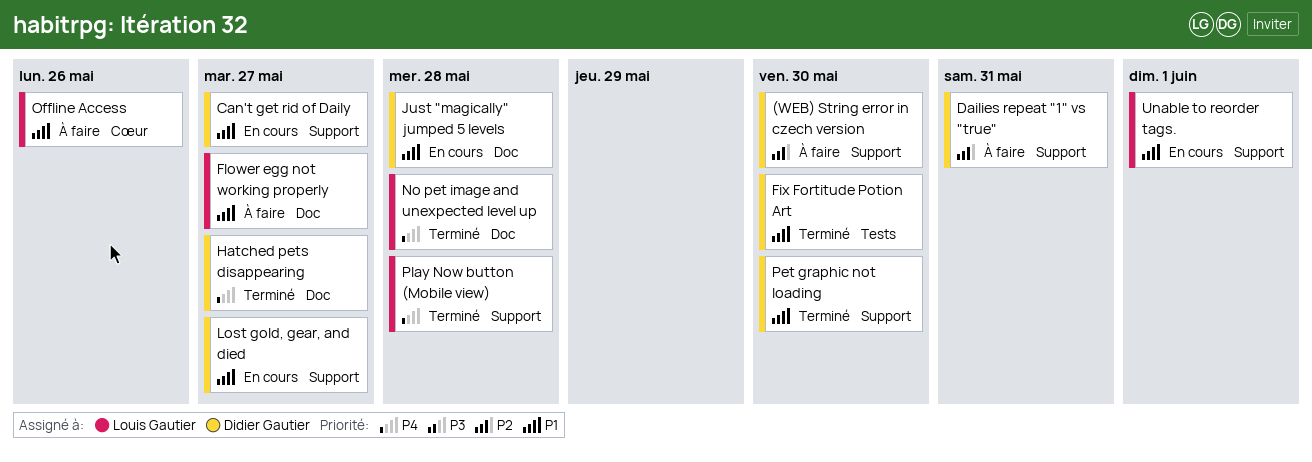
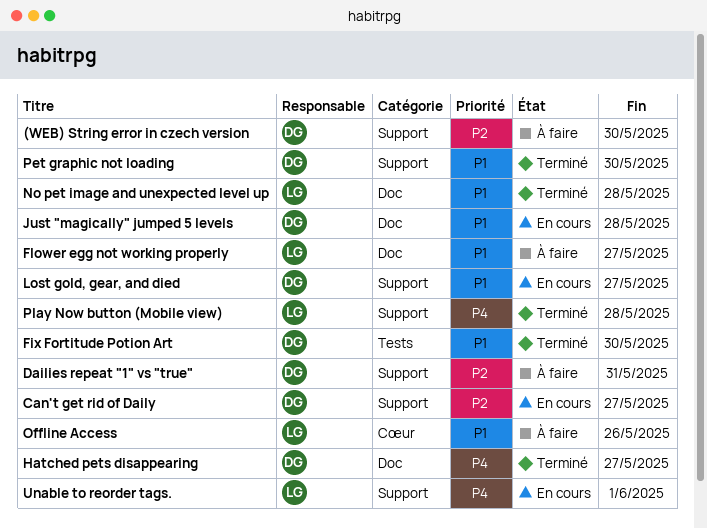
Can't get rid of Daily, priority: P1 -> P2
No pet image and unexpected level up, priority: P4 -> P1
Unable to reorder tags., priority: P1 -> P4

